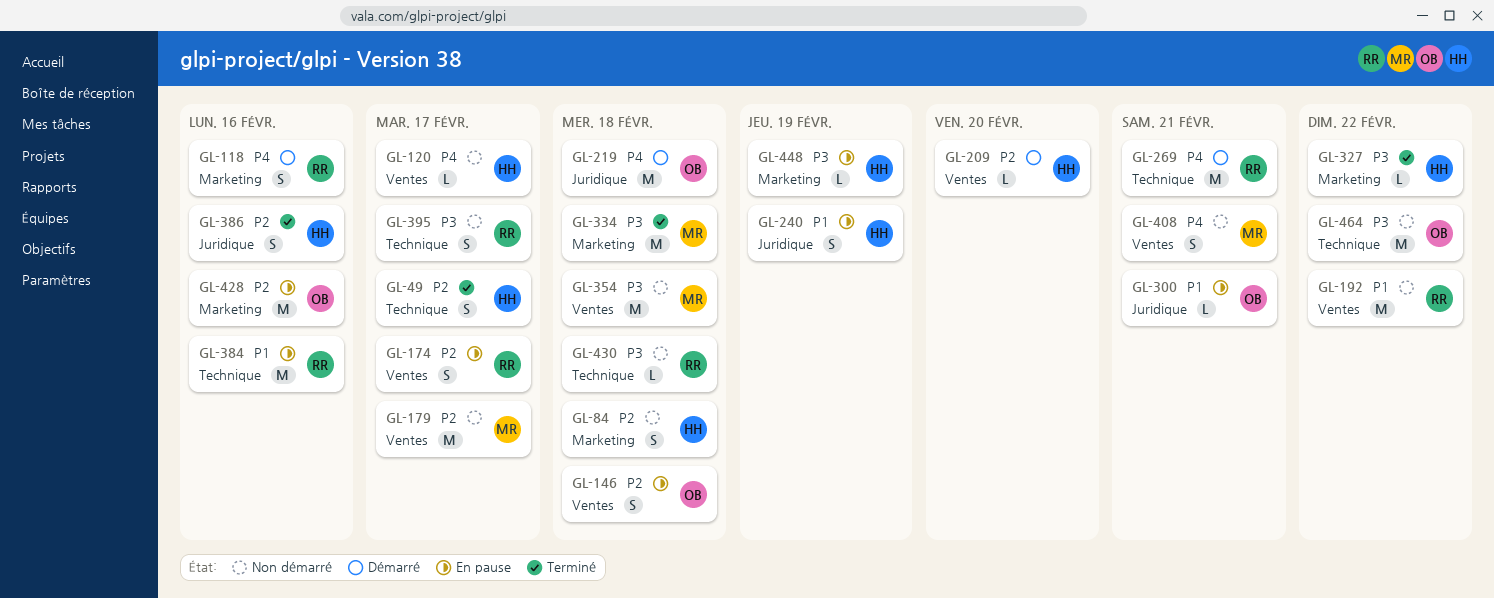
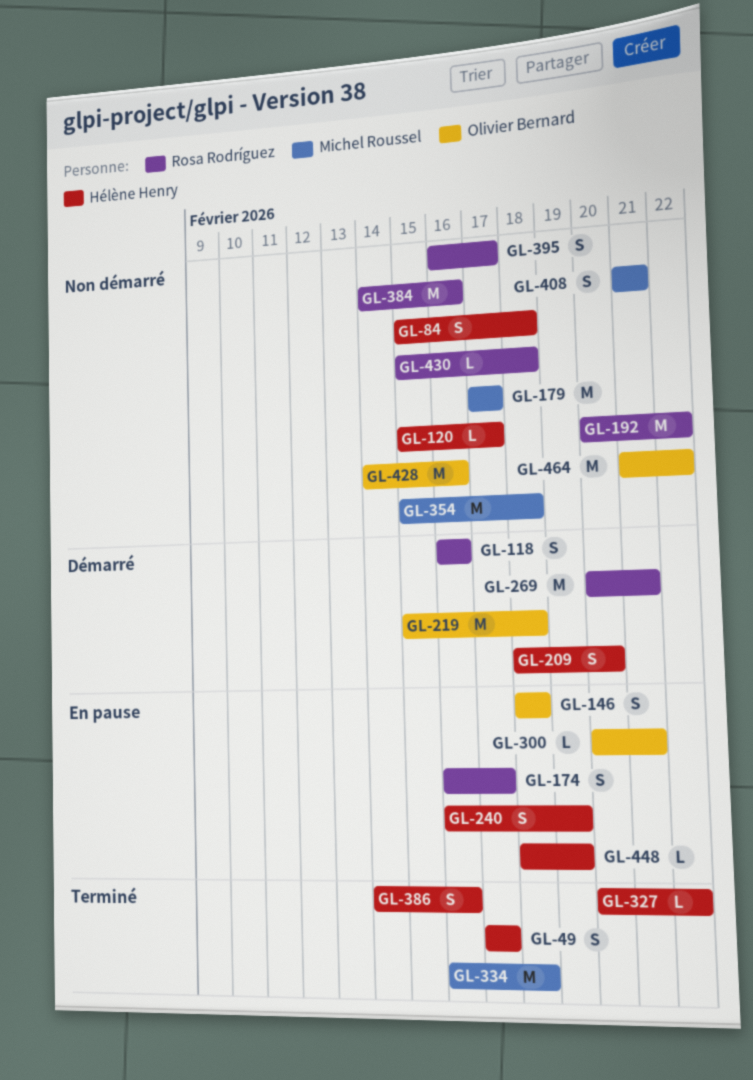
GL-209, estimate: L -> S
GL-384, status: En pause -> Non démarré
GL-428, status: En pause -> Non démarré

